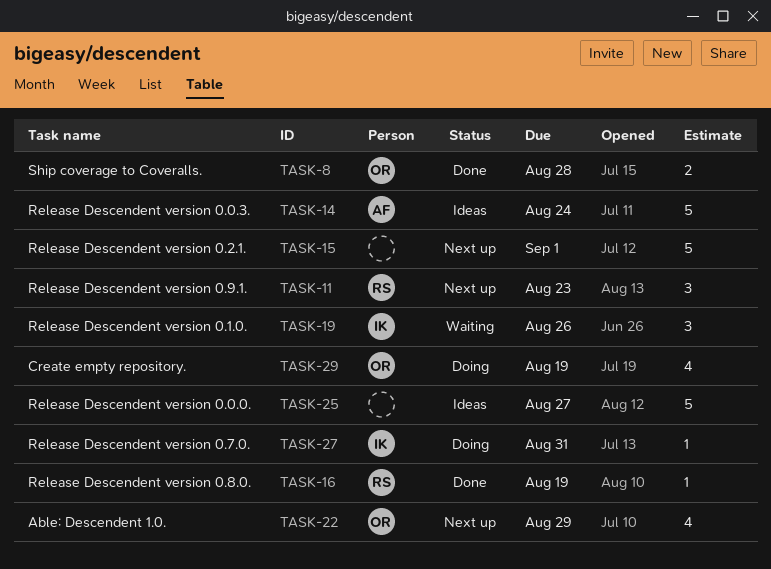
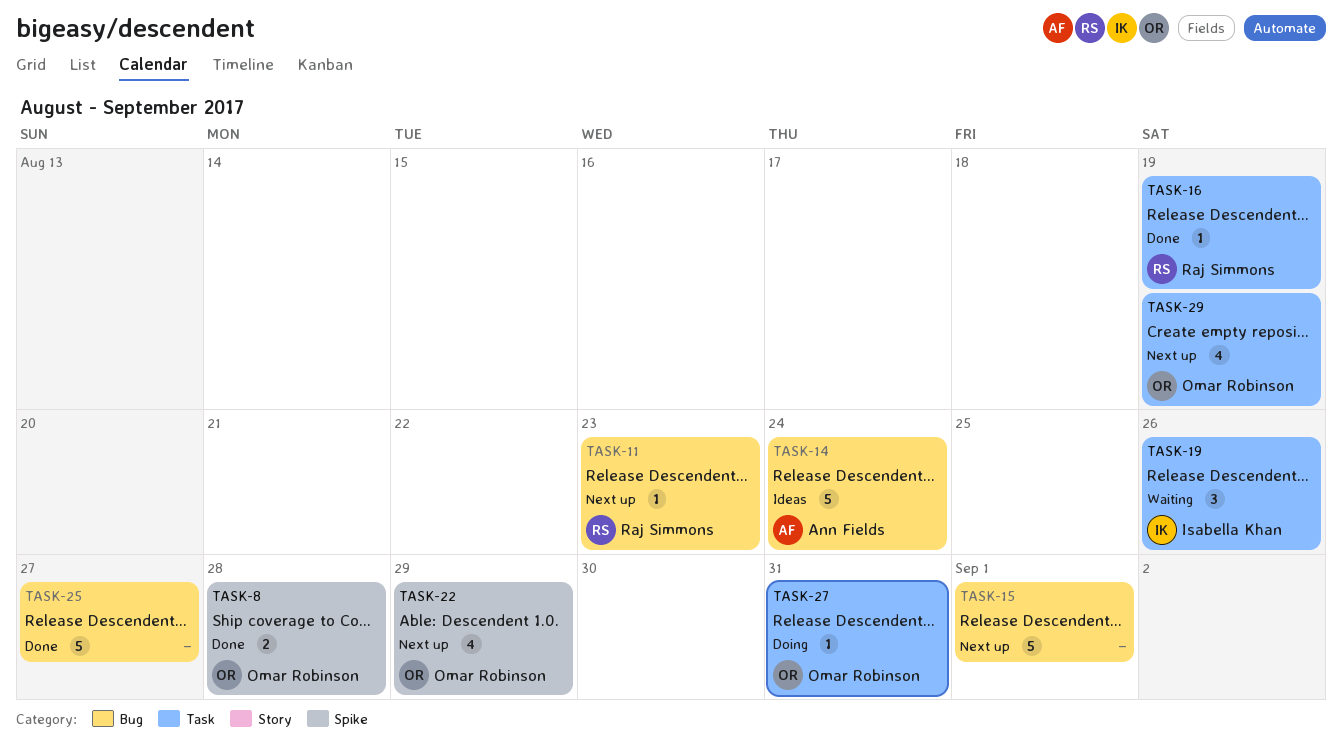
TASK-11, estimate: 3 -> 1
TASK-25, status: Ideas -> Done
TASK-27, owner: Isabella Khan -> Omar Robinson
TASK-29, status: Doing -> Next up

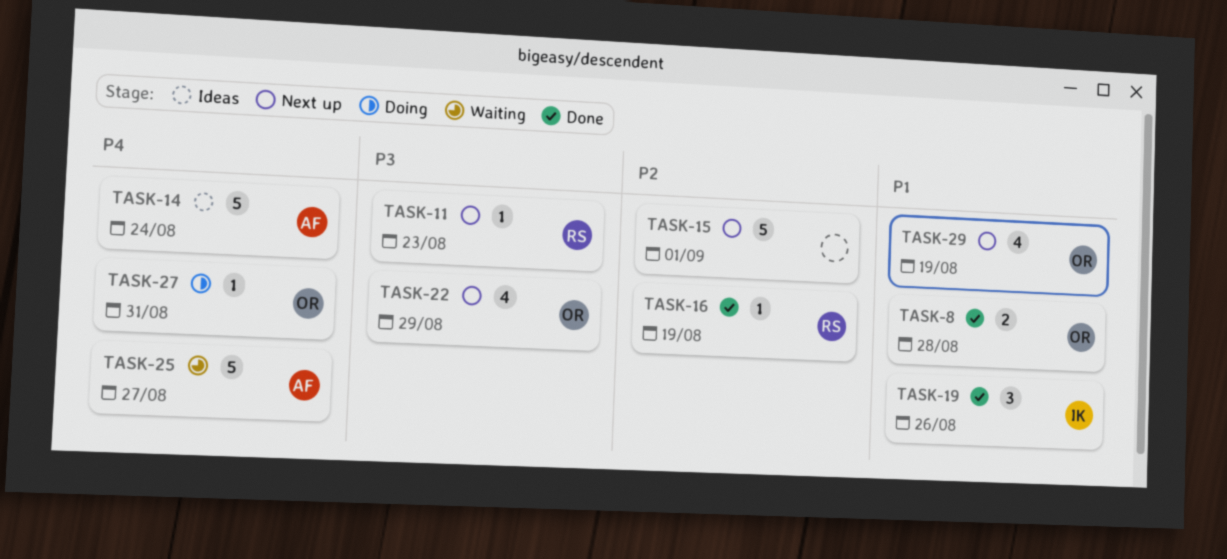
TASK-19, status: Waiting -> Done
TASK-25, status: Done -> Waiting
TASK-25, owner: none -> Ann Fields

